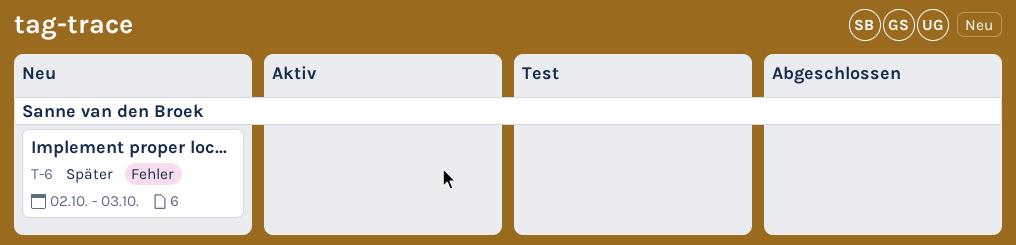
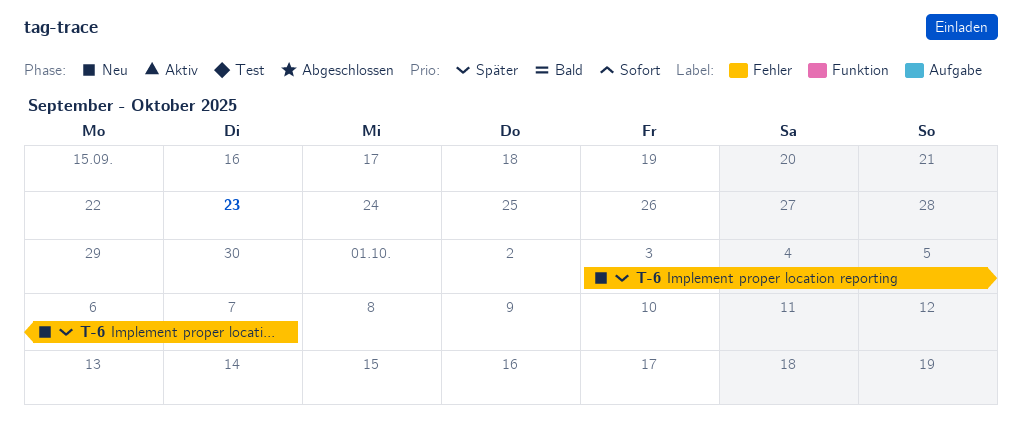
T-6, start: Oct 2 -> Oct 3
T-6, due: Oct 3 -> Oct 7

